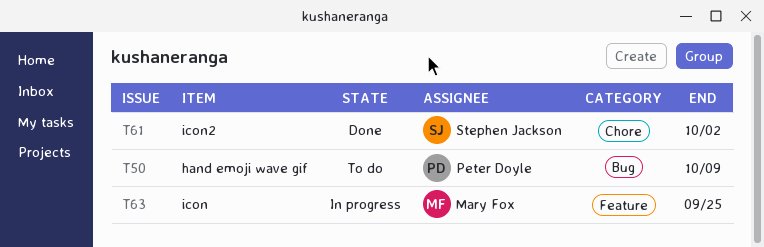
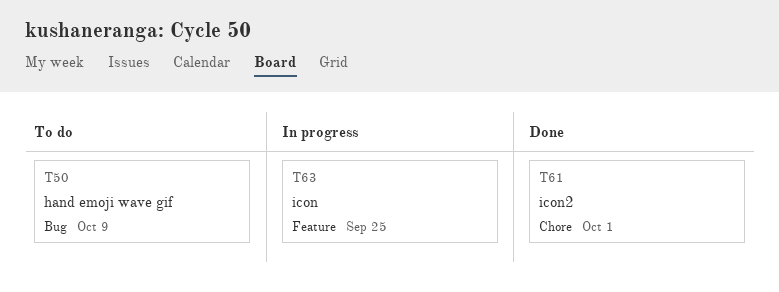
T61, due: Oct 2 -> Oct 1

